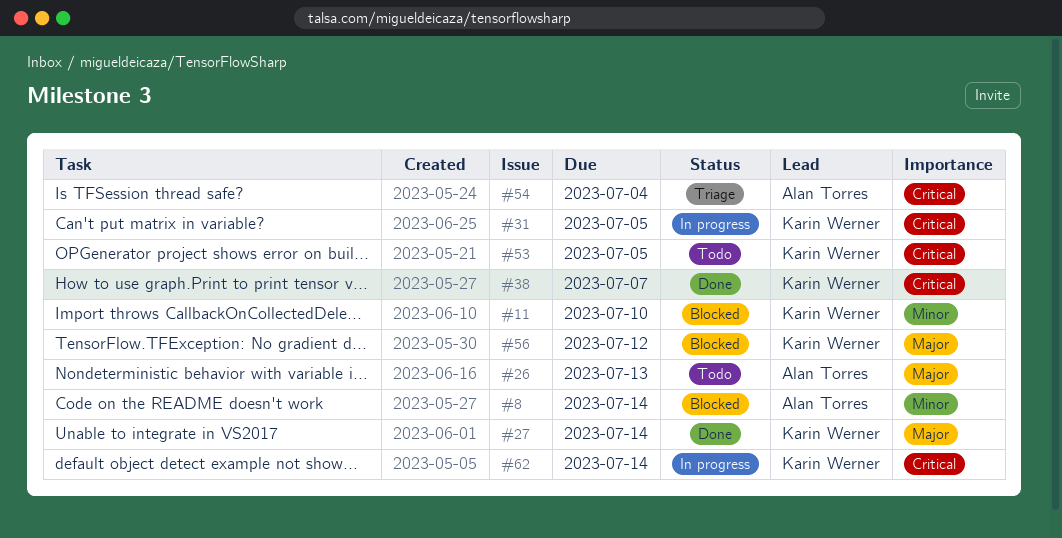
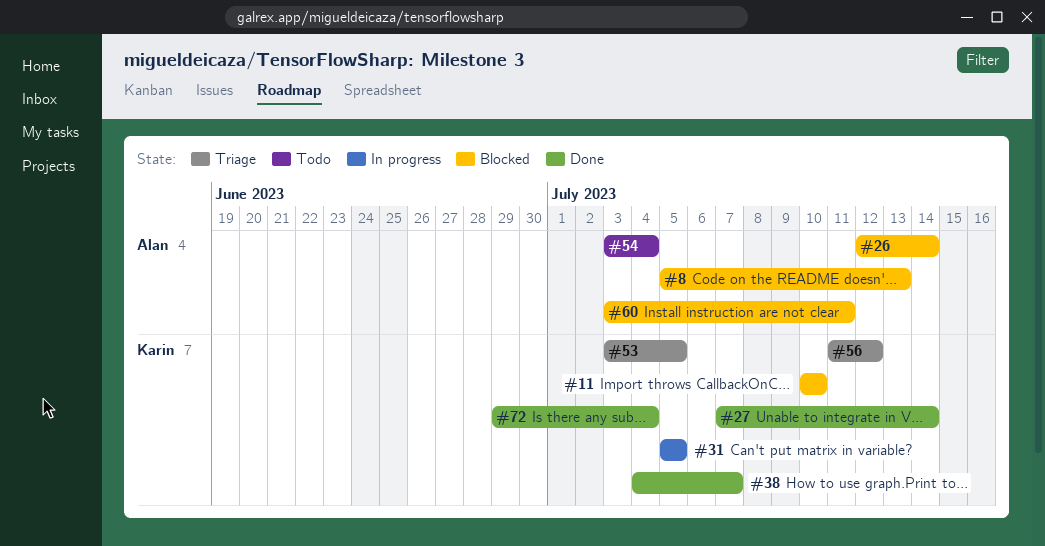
#8, due: Jul 14 -> Jul 13
#26, status: Todo -> Blocked
#26, due: Jul 13 -> Jul 14
#53, status: Todo -> Triage
#54, status: Triage -> Todo
#56, status: Blocked -> Triage
#60: none -> present
#62: present -> none
#72: none -> present

